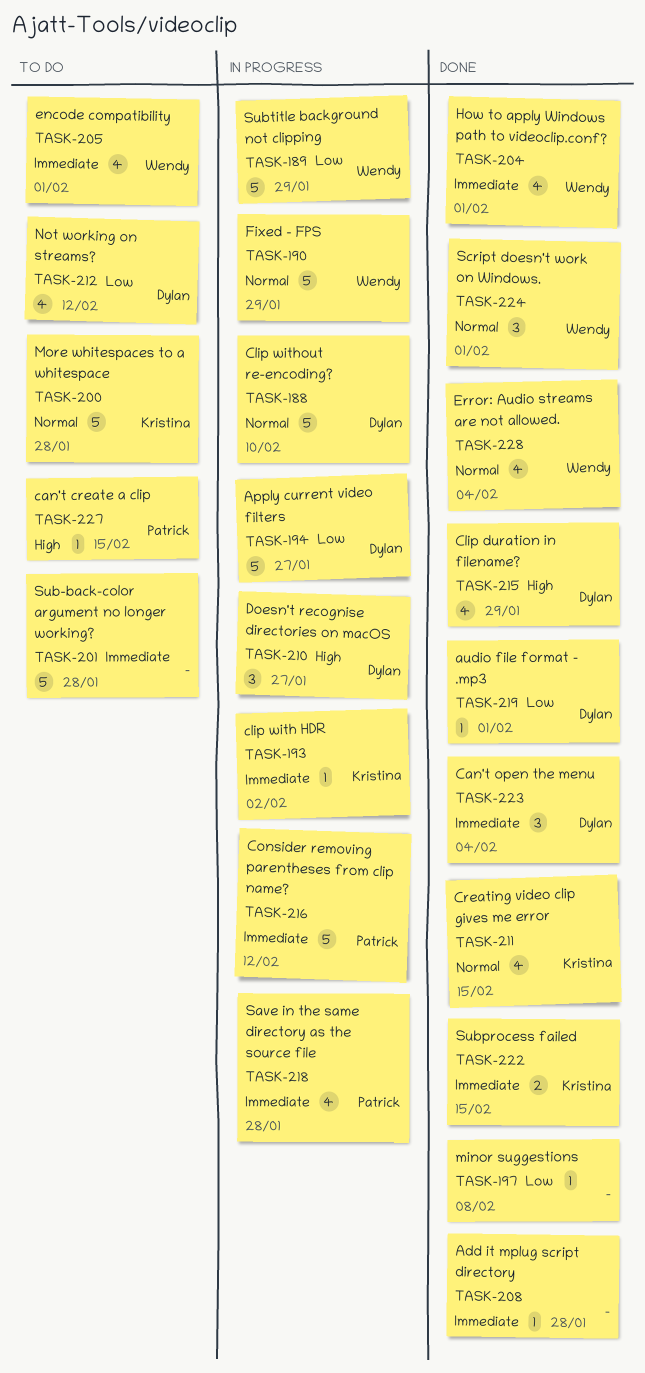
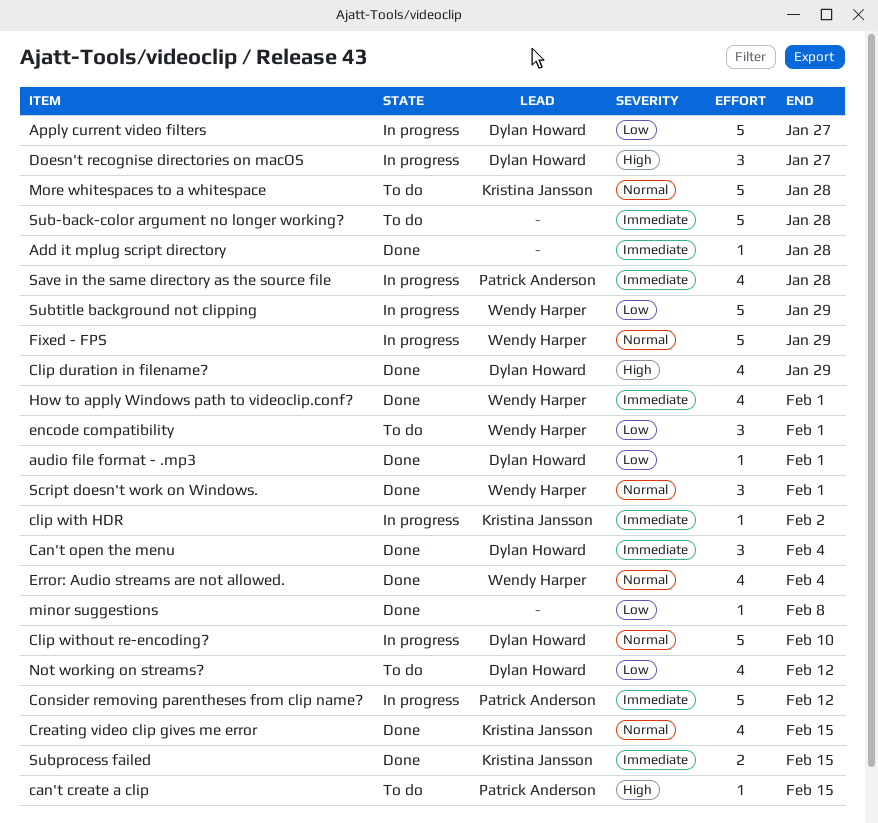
encode compatibility, priority: Immediate -> Low
encode compatibility, estimate: 4 -> 3

